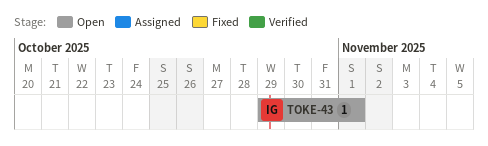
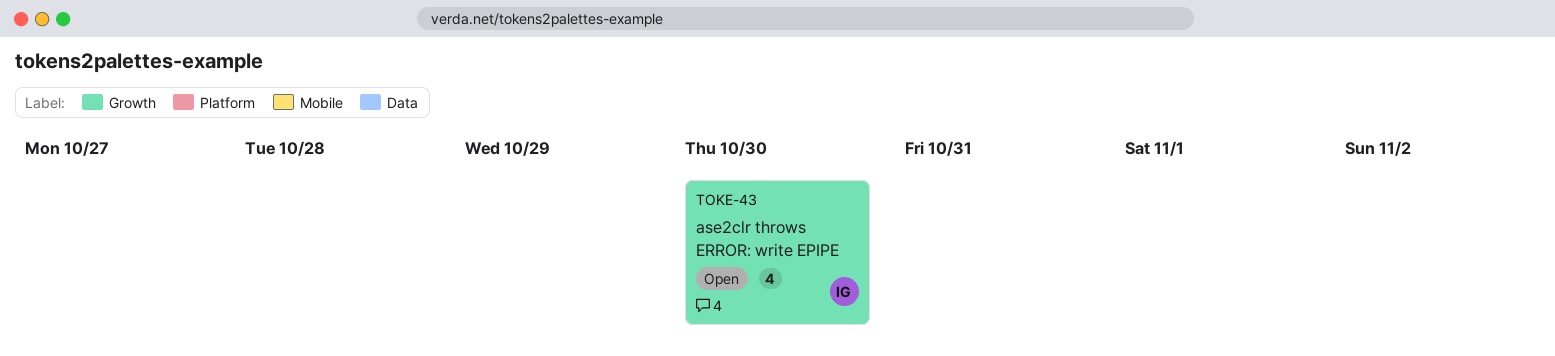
TOKE-43, estimate: 1 -> 4
TOKE-43, due: Nov 1 -> Oct 30

